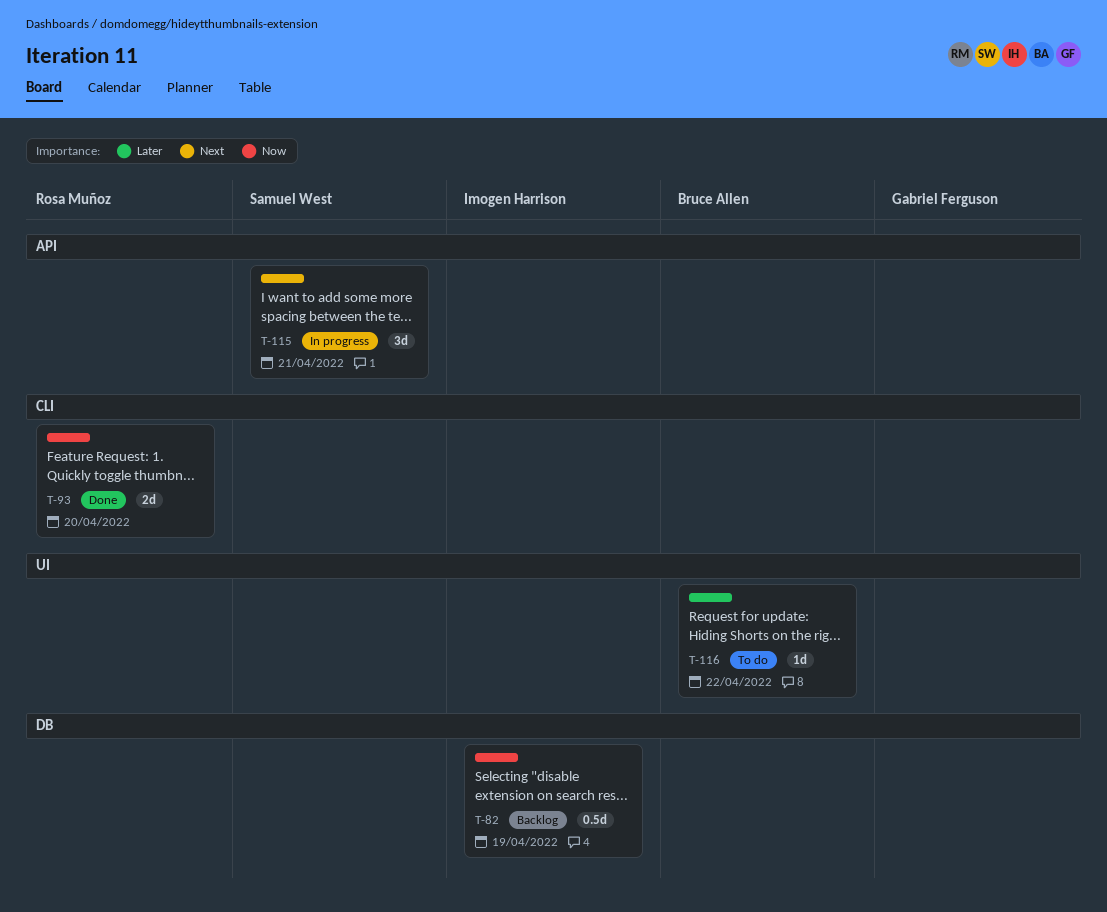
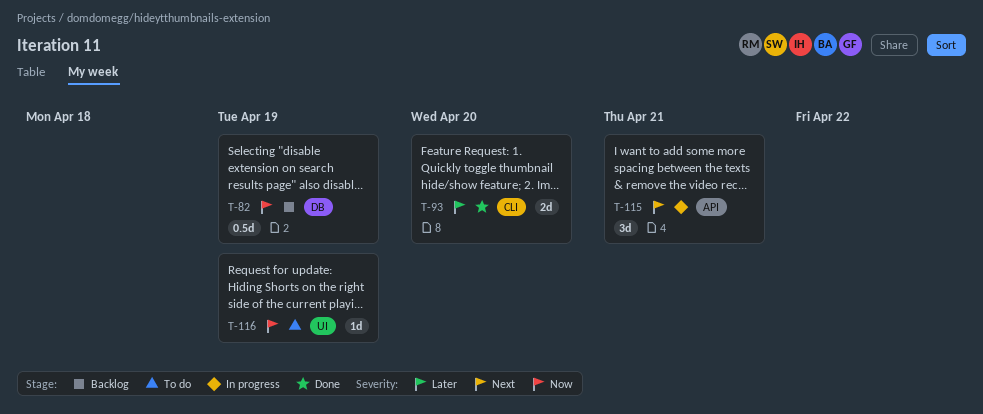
T-93, priority: Now -> Later
T-116, priority: Later -> Now
T-116, due: Apr 22 -> Apr 19

